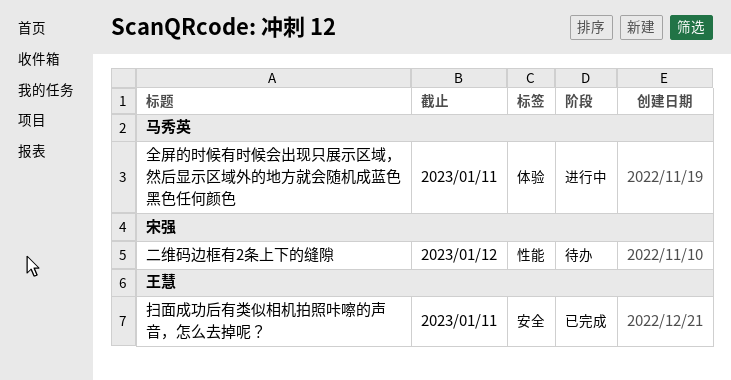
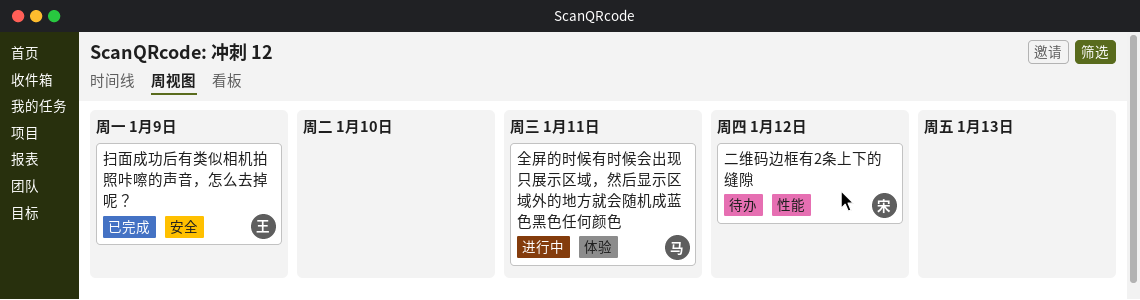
扫面成功后有类似相机拍照咔嚓的声音，怎么去掉呢？, due: Jan 11 -> Jan 9

